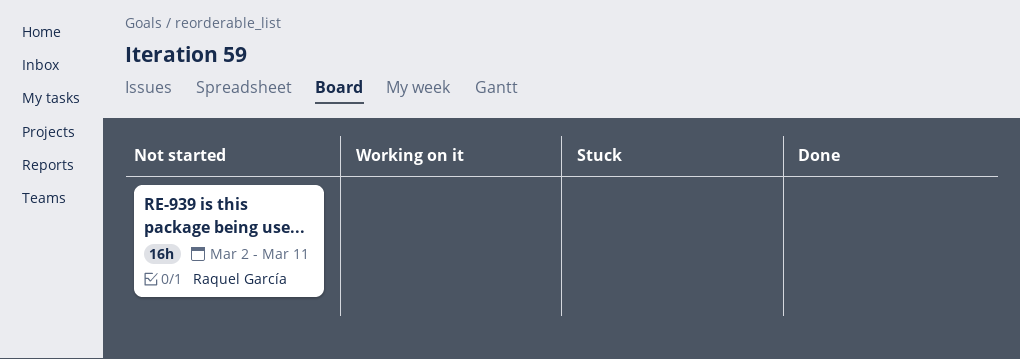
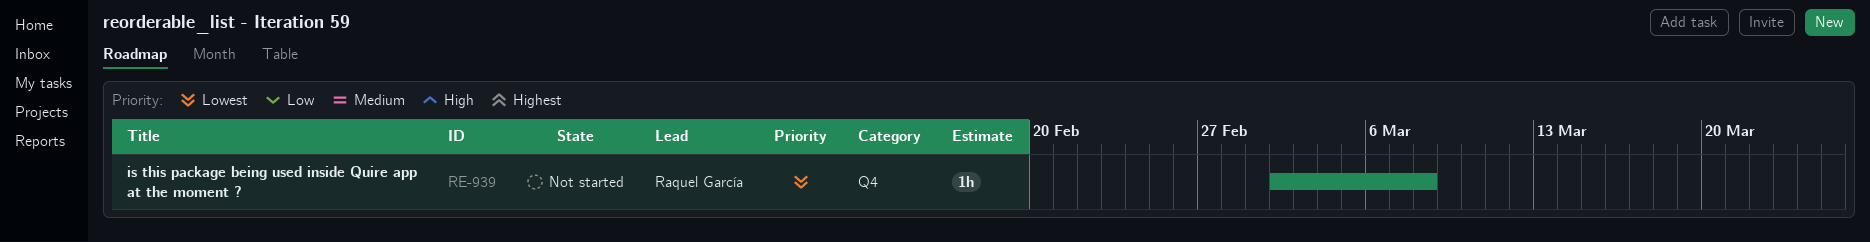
RE-939, estimate: 16h -> 1h
RE-939, due: Mar 11 -> Mar 8

